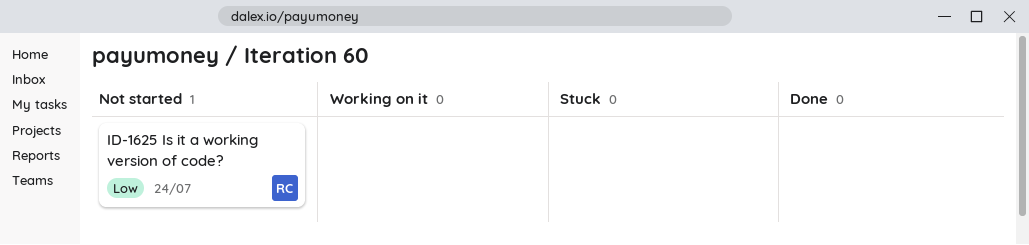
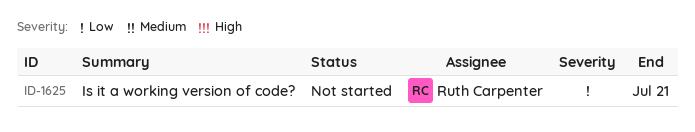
ID-1625, due: Jul 24 -> Jul 21

